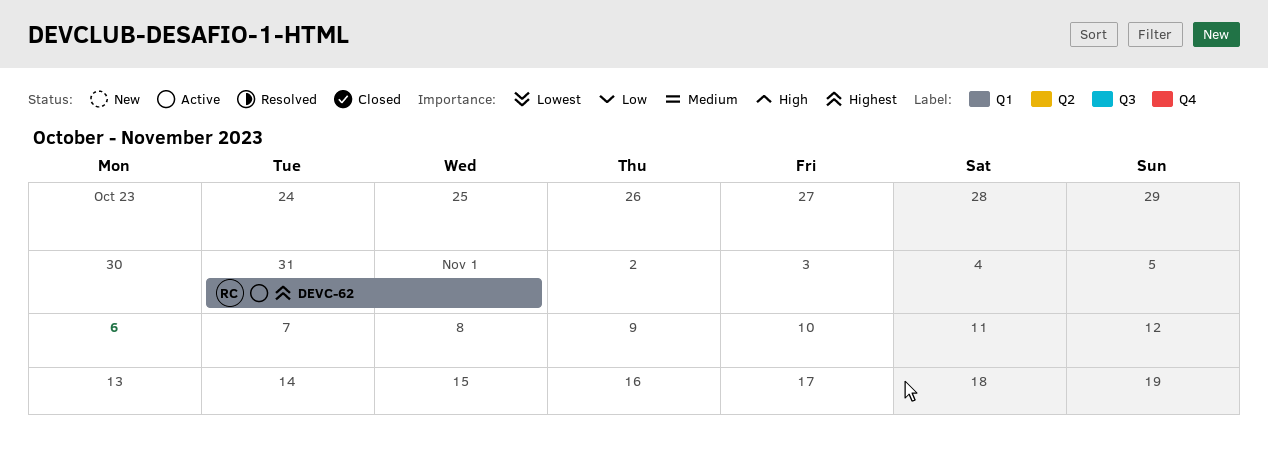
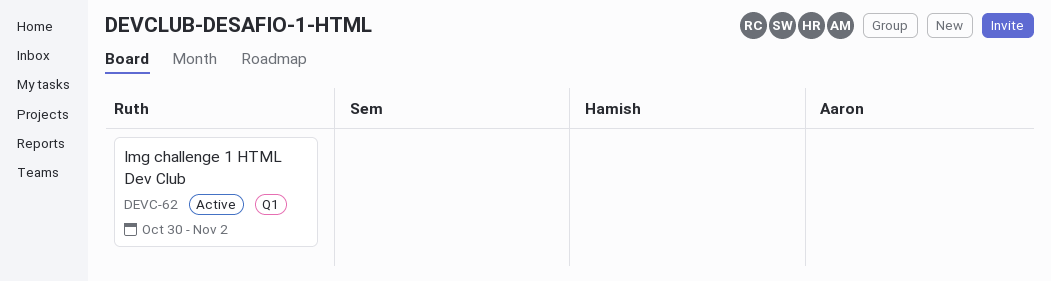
DEVC-62, start: Oct 31 -> Oct 30
DEVC-62, due: Nov 1 -> Nov 2

